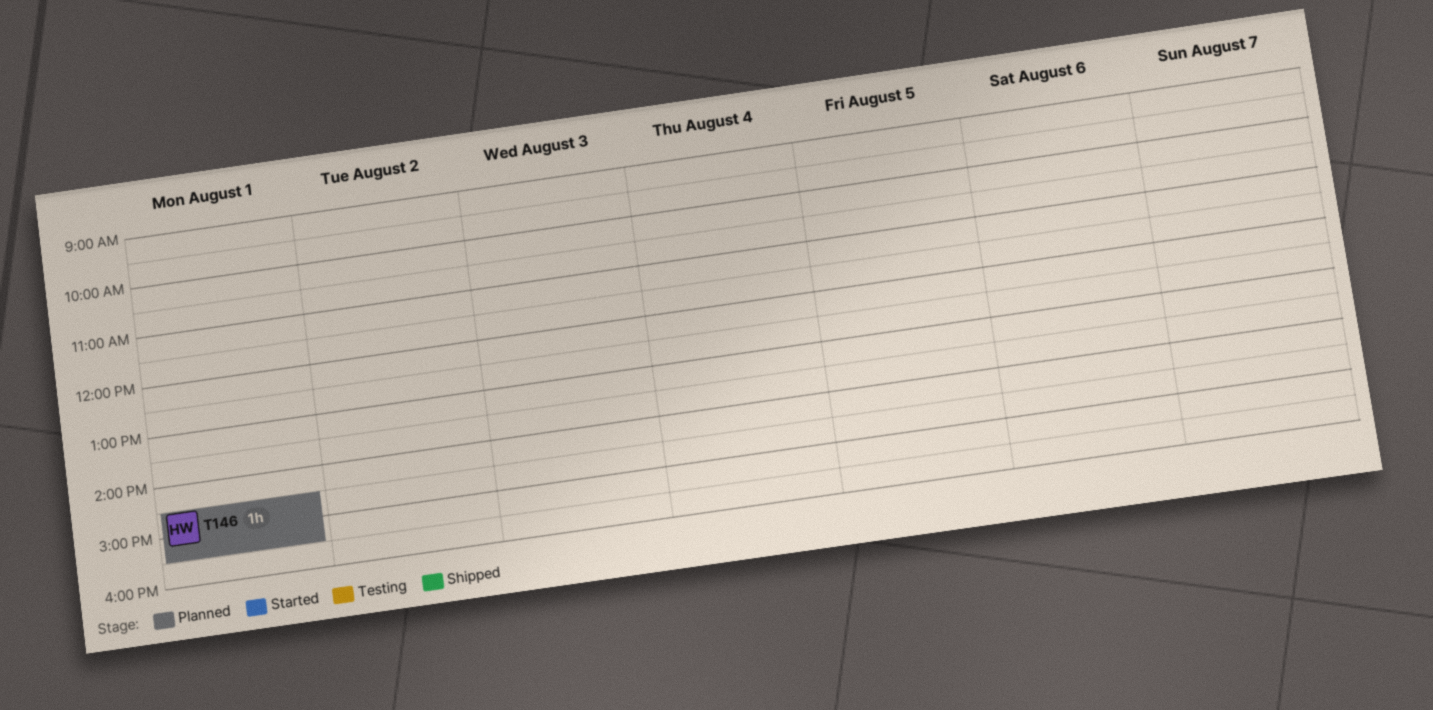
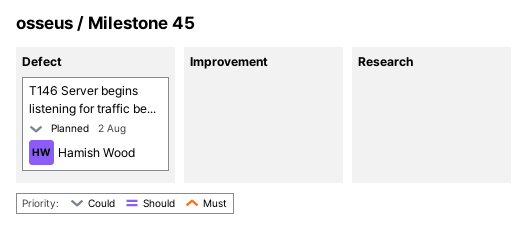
T146, day: Aug 1 -> Aug 2

